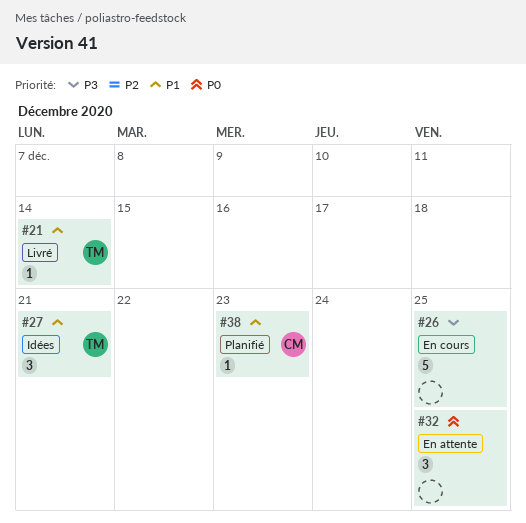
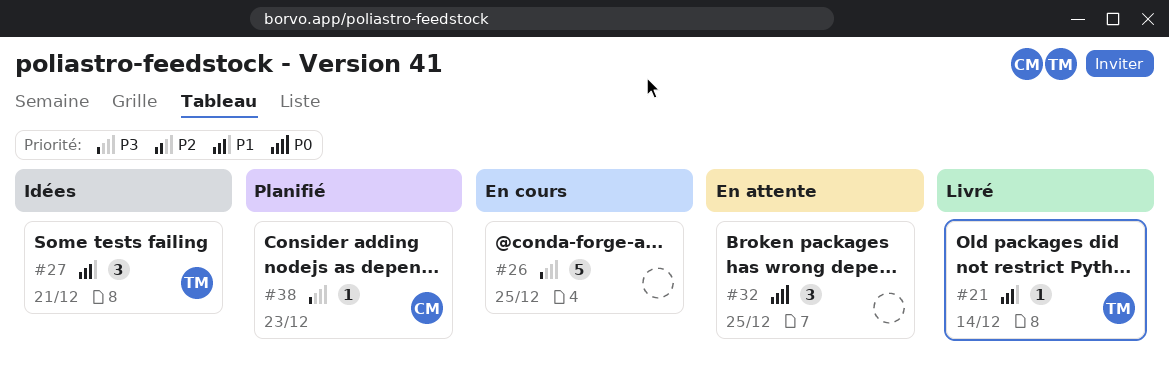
#38, priority: P1 -> P3

